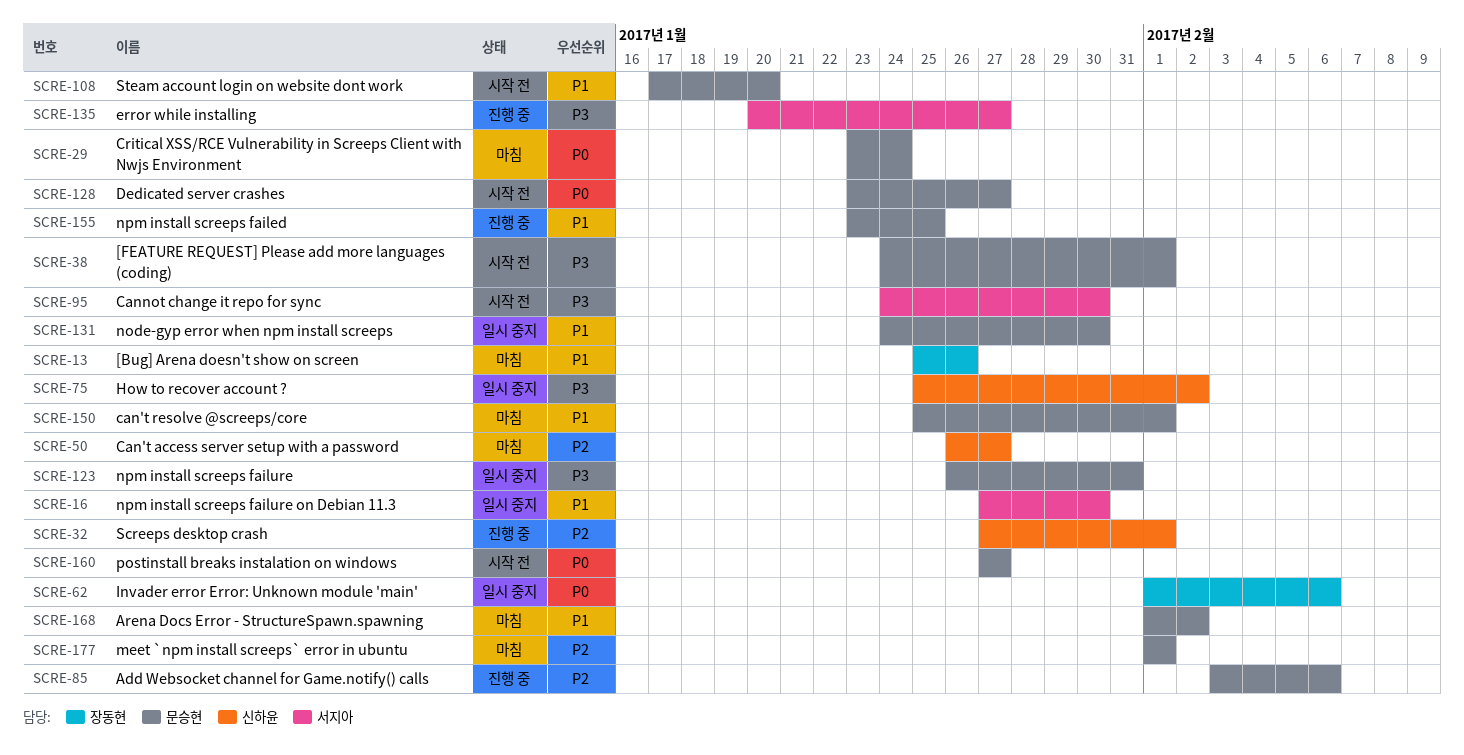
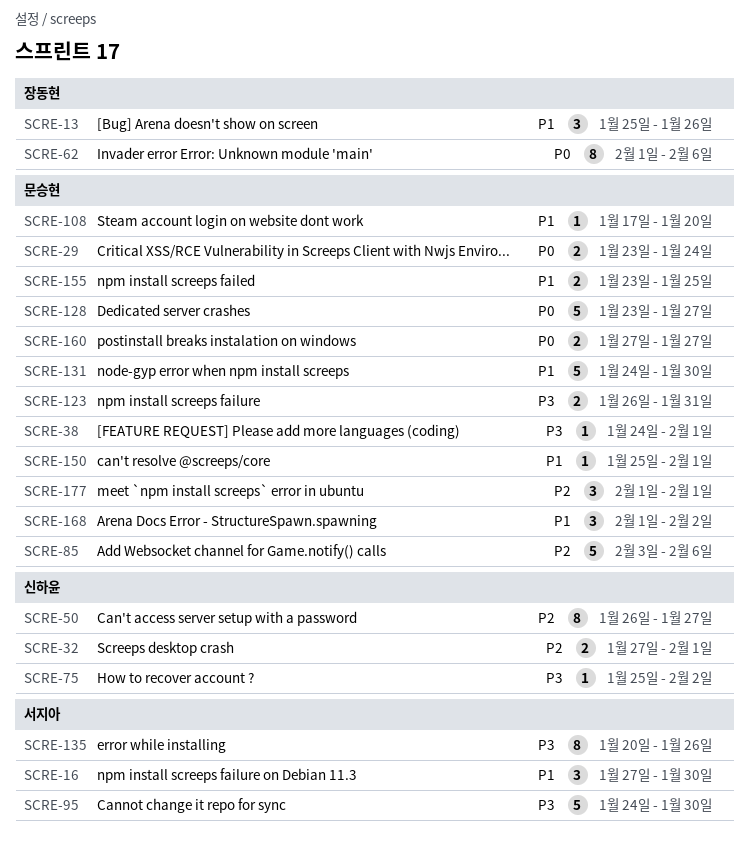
SCRE-135, due: Jan 27 -> Jan 26

